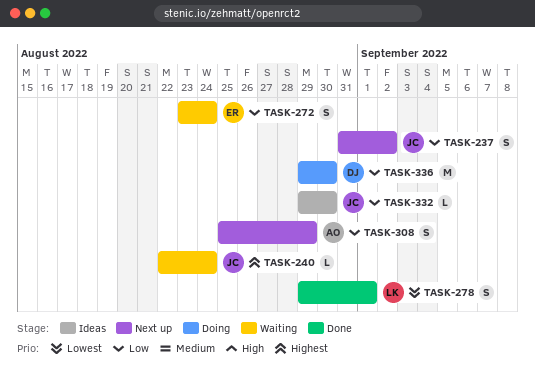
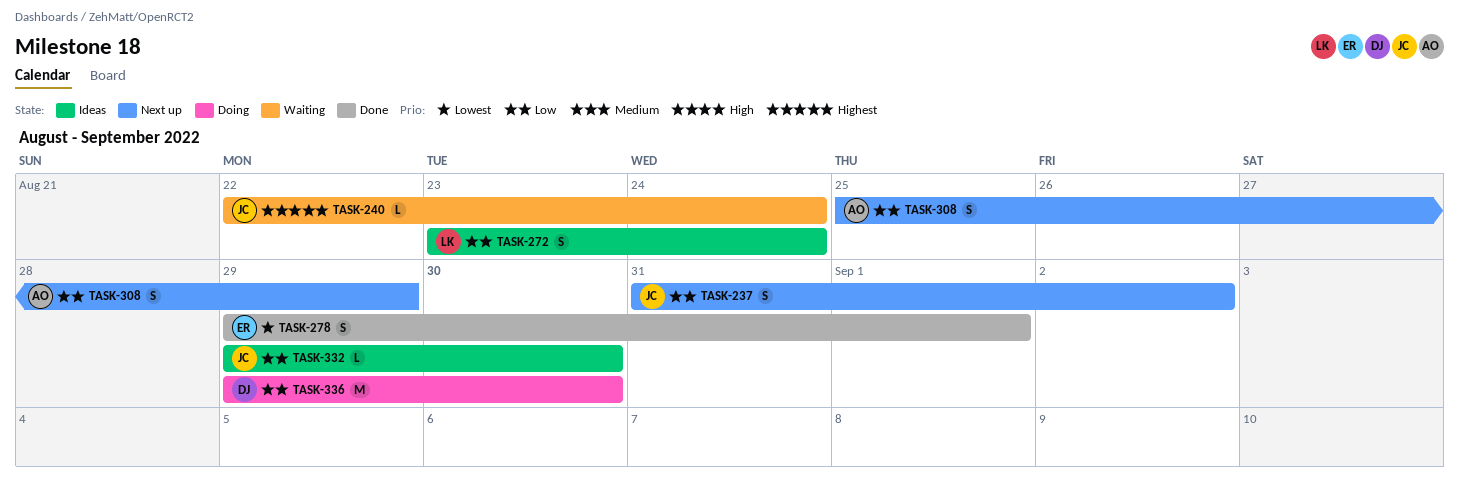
TASK-272, status: Waiting -> Ideas
TASK-272, owner: ER -> LK
TASK-278, owner: LK -> ER

